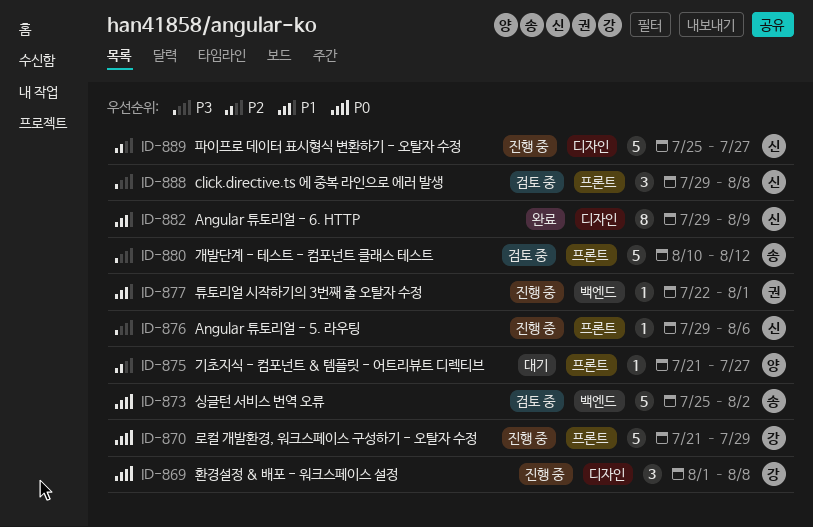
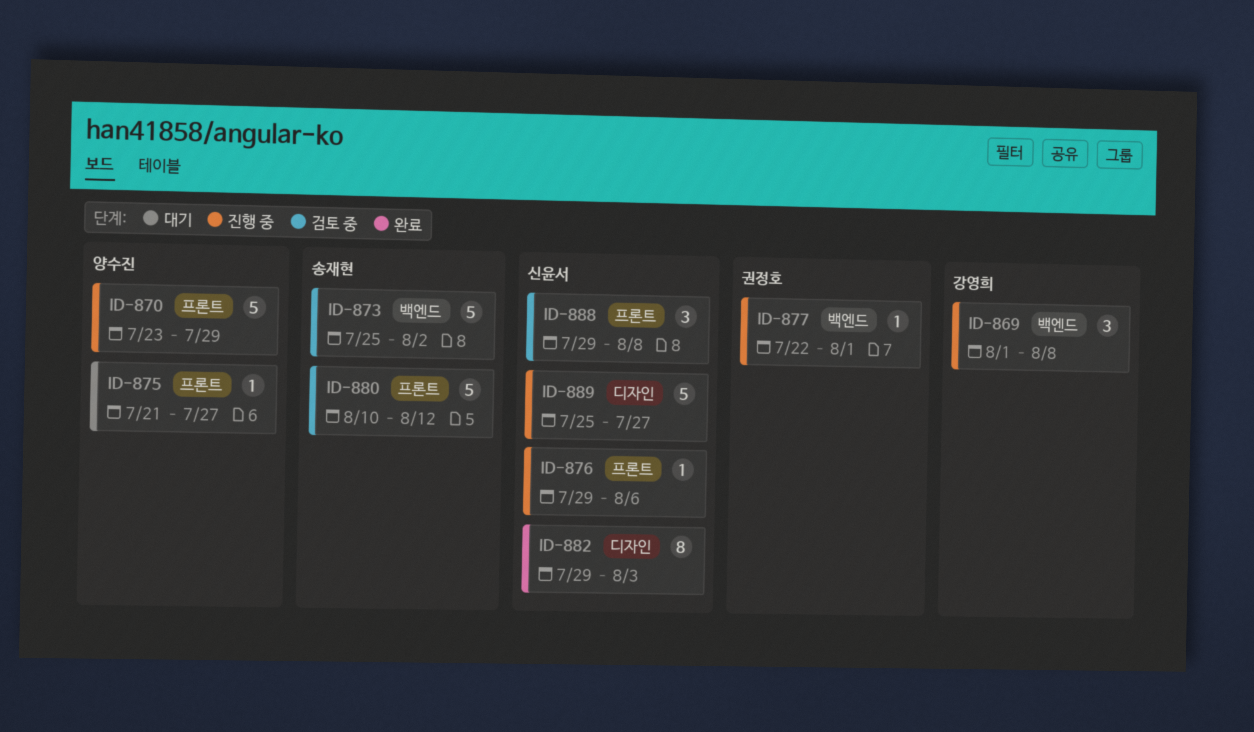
ID-869, label: 디자인 -> 백엔드
ID-870, owner: 강영희 -> 양수진
ID-870, start: Jul 21 -> Jul 23
ID-882, due: Aug 9 -> Aug 3

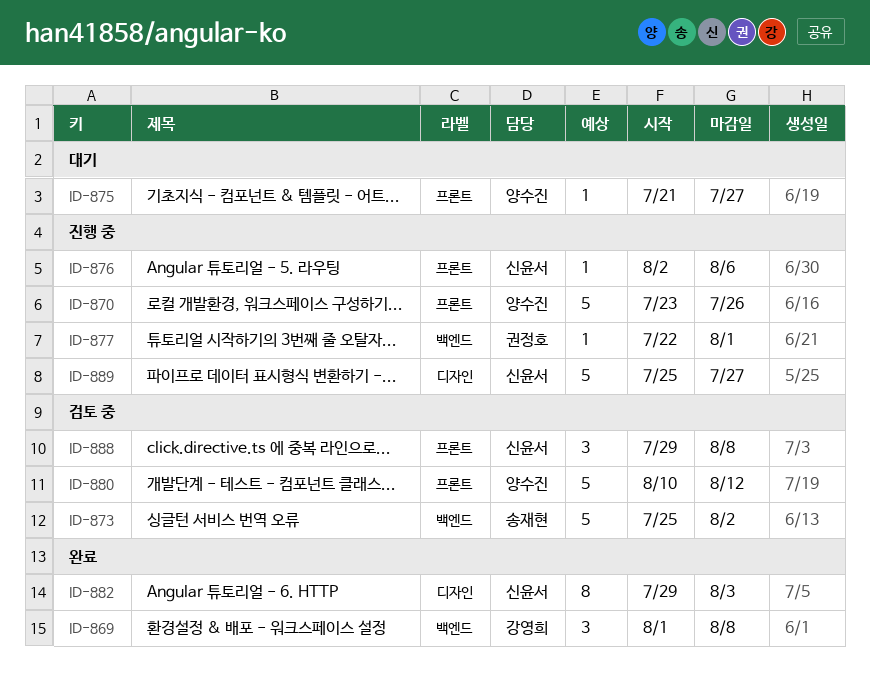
ID-869, status: 진행 중 -> 완료
ID-870, due: Jul 29 -> Jul 26
ID-876, start: Jul 29 -> Aug 2
ID-880, owner: 송재현 -> 양수진

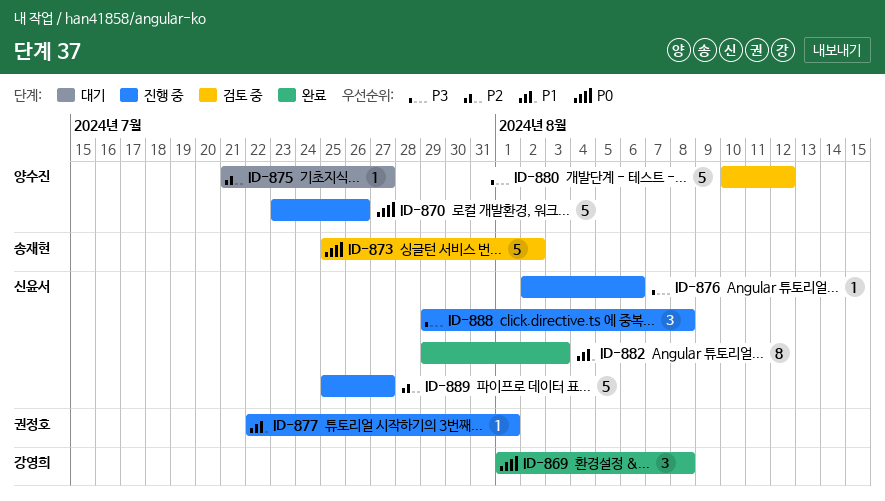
ID-888, status: 검토 중 -> 진행 중

